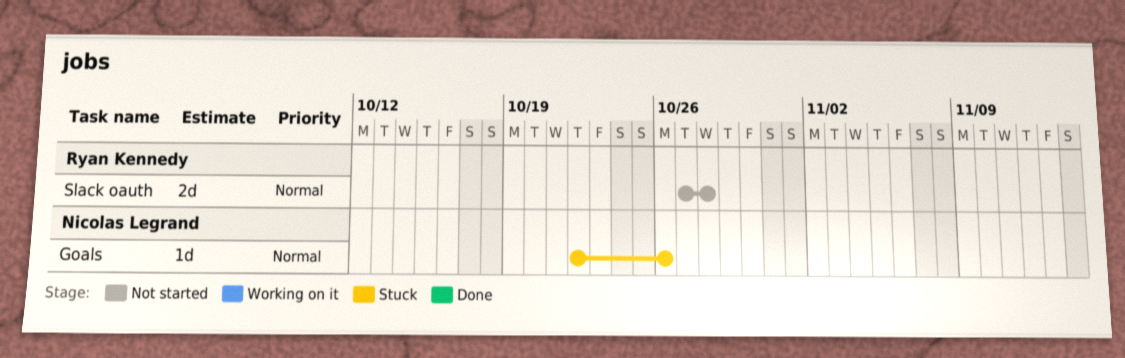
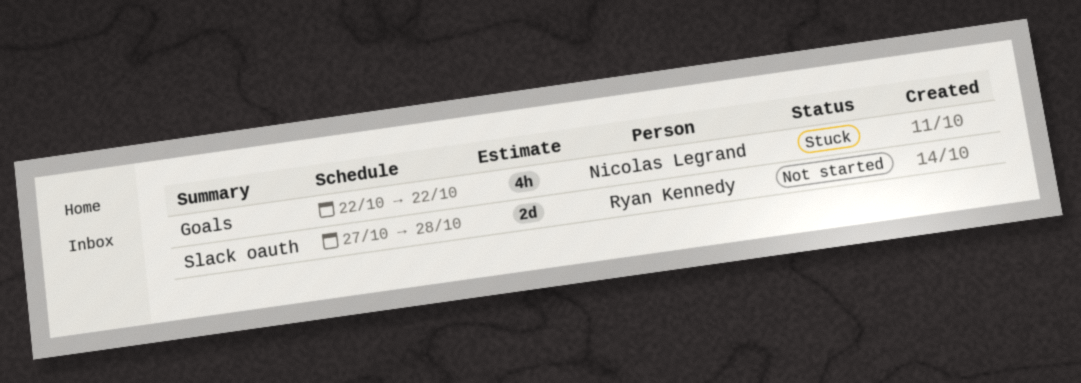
Goals, estimate: 1d -> 4h
Goals, due: Oct 26 -> Oct 22

